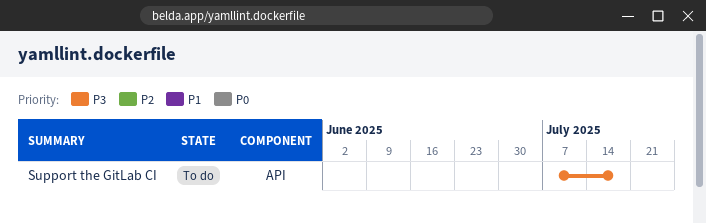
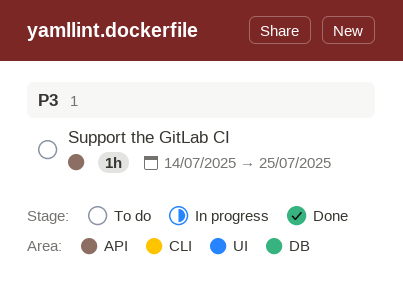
Support the GitLab CI, start: Jul 7 -> Jul 14
Support the GitLab CI, due: Jul 18 -> Jul 25

